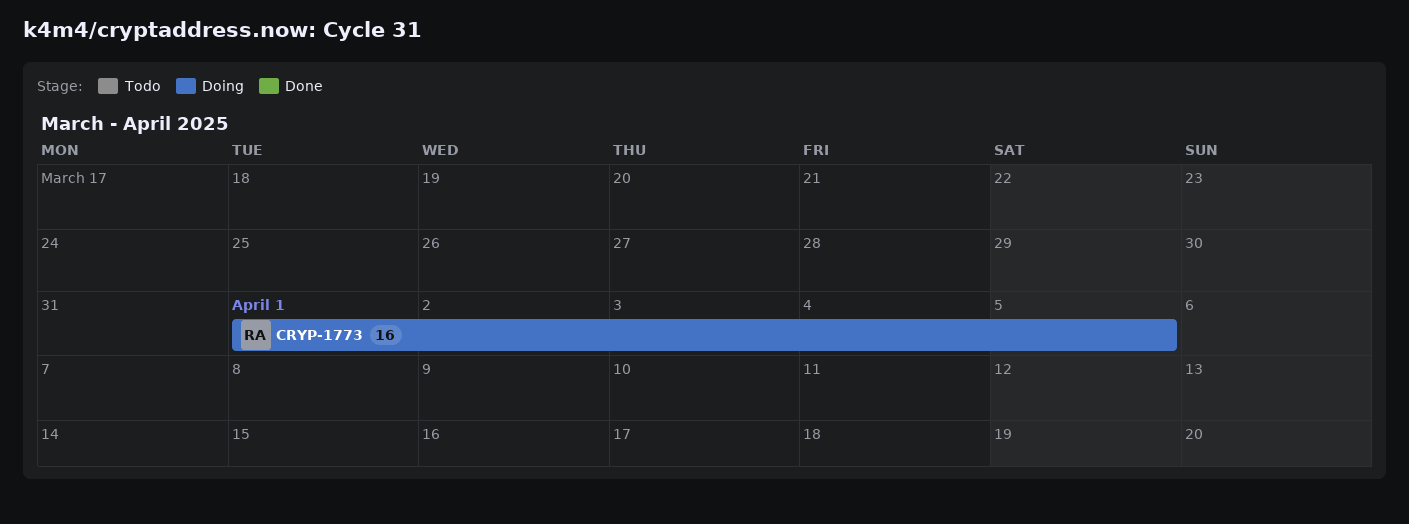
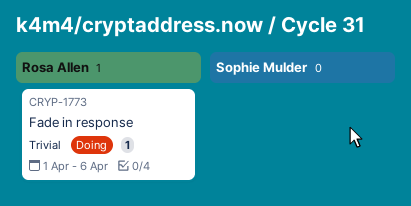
CRYP-1773, estimate: 16 -> 1
CRYP-1773, due: Apr 5 -> Apr 6

